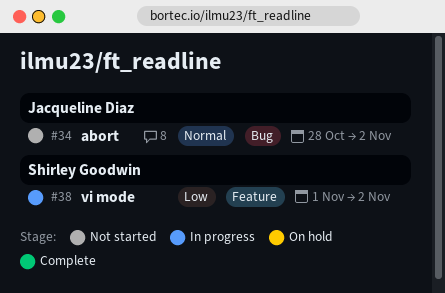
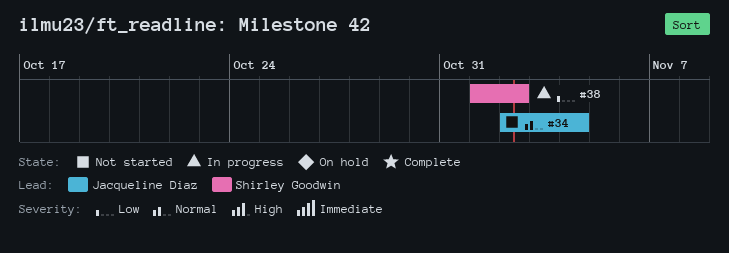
#34, start: Oct 28 -> Nov 2
#34, due: Nov 2 -> Nov 4

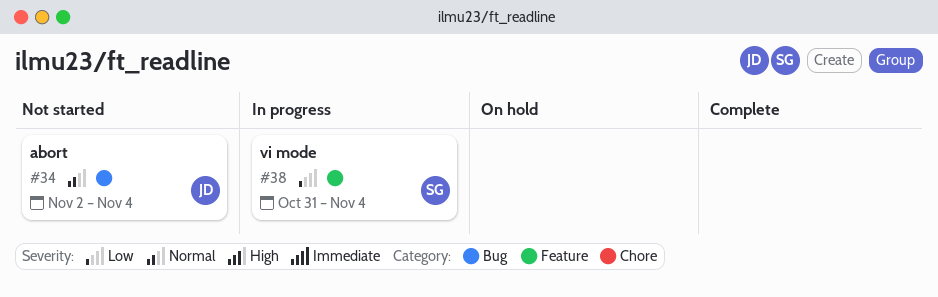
#38, start: Nov 1 -> Oct 31
#38, due: Nov 2 -> Nov 4

